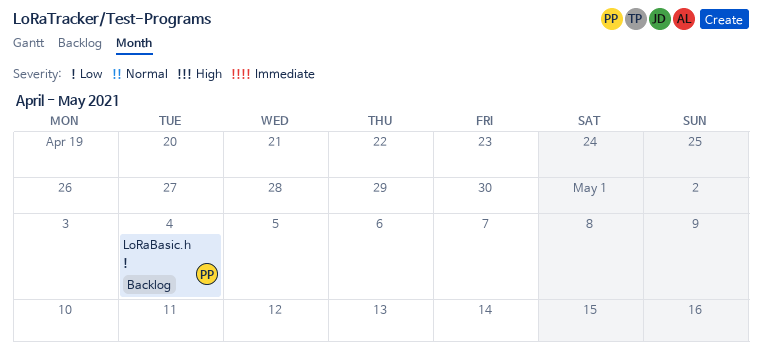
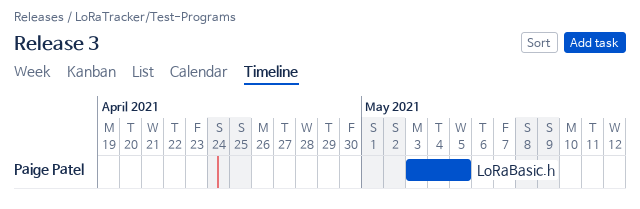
LoRaBasic.h, due: May 4 -> May 5

